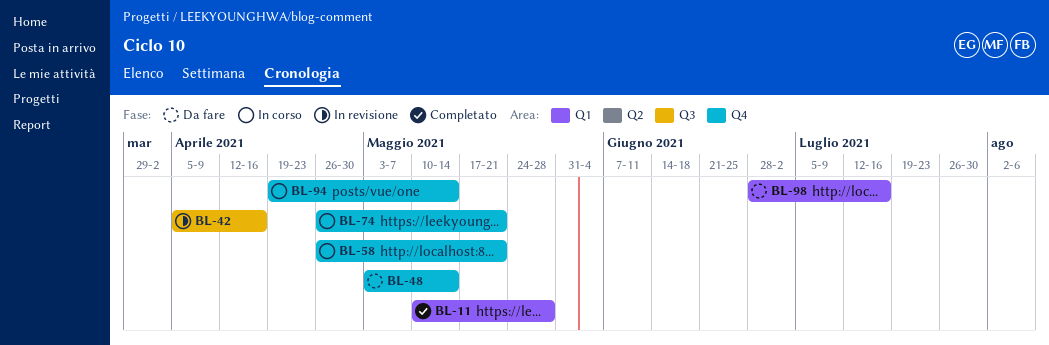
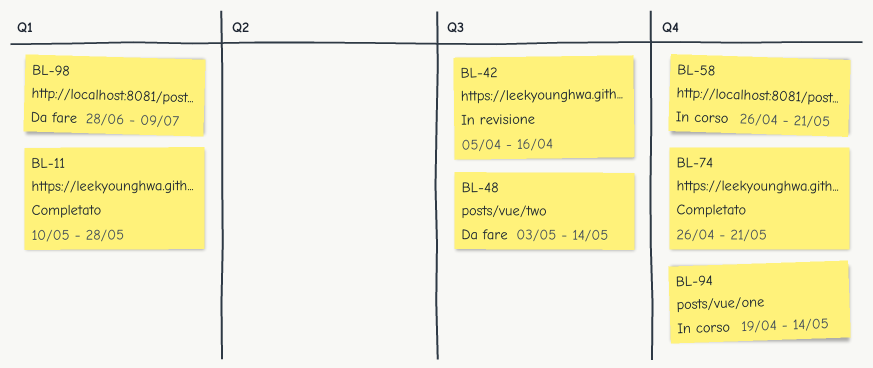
BL-48, label: Q4 -> Q3
BL-74, status: In corso -> Completato
BL-98, due: Jul 16 -> Jul 9

